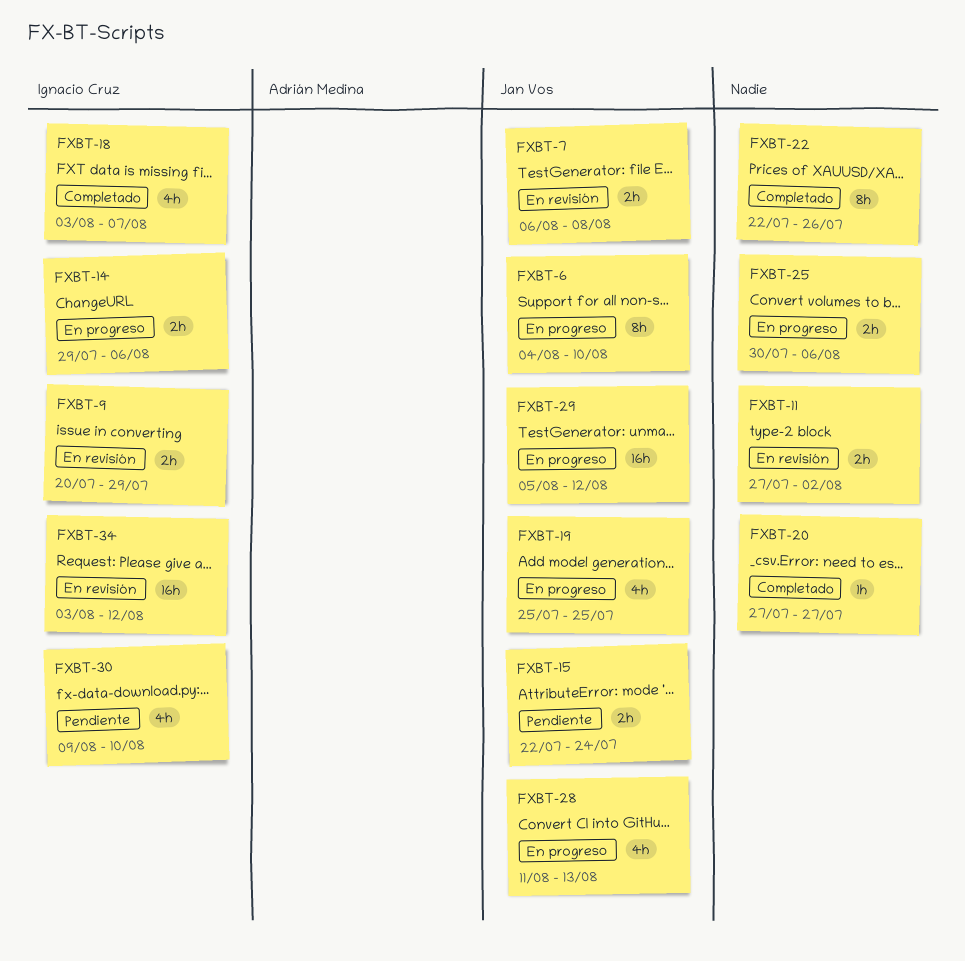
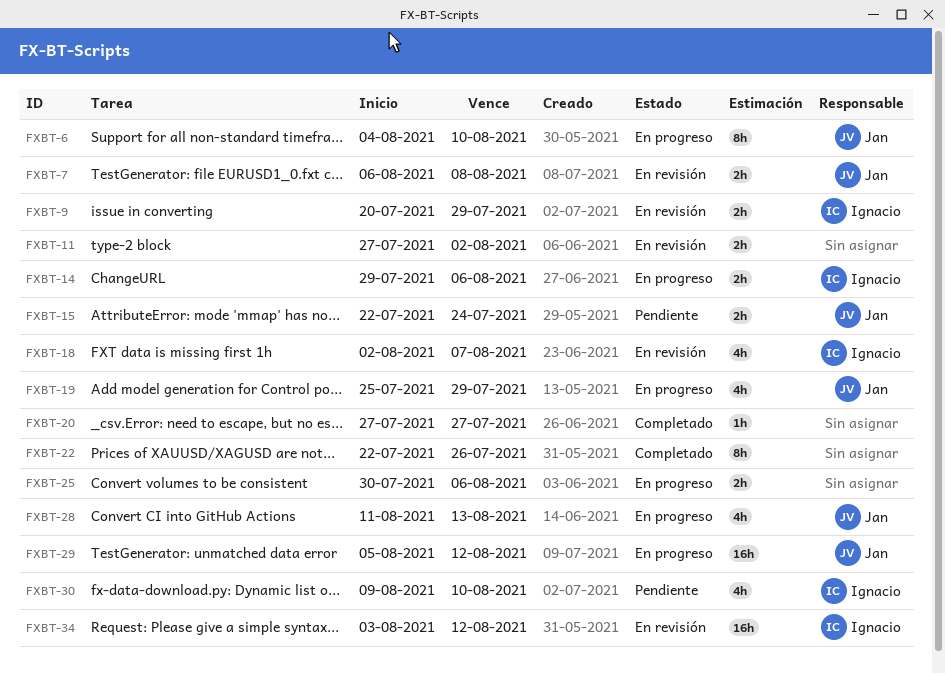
FXBT-18, status: Completado -> En revisión
FXBT-18, start: Aug 3 -> Aug 2
FXBT-19, due: Jul 25 -> Jul 29

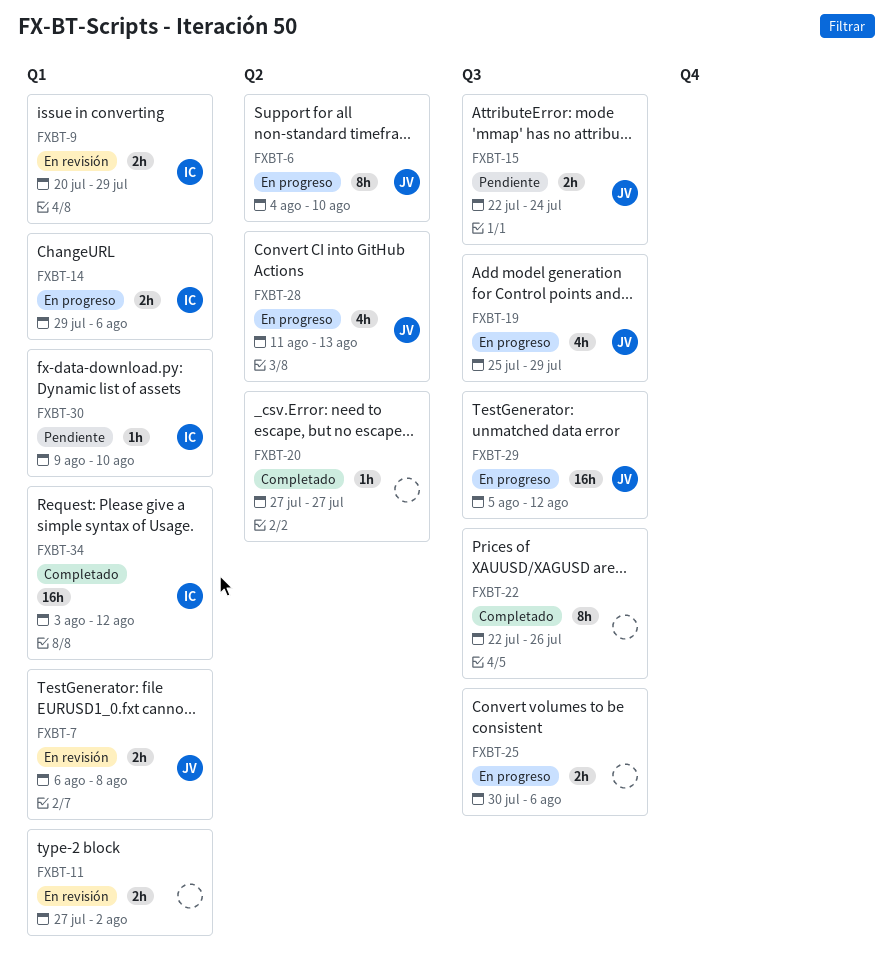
FXBT-18: present -> none
FXBT-30, estimate: 4h -> 1h
FXBT-34, status: En revisión -> Completado

